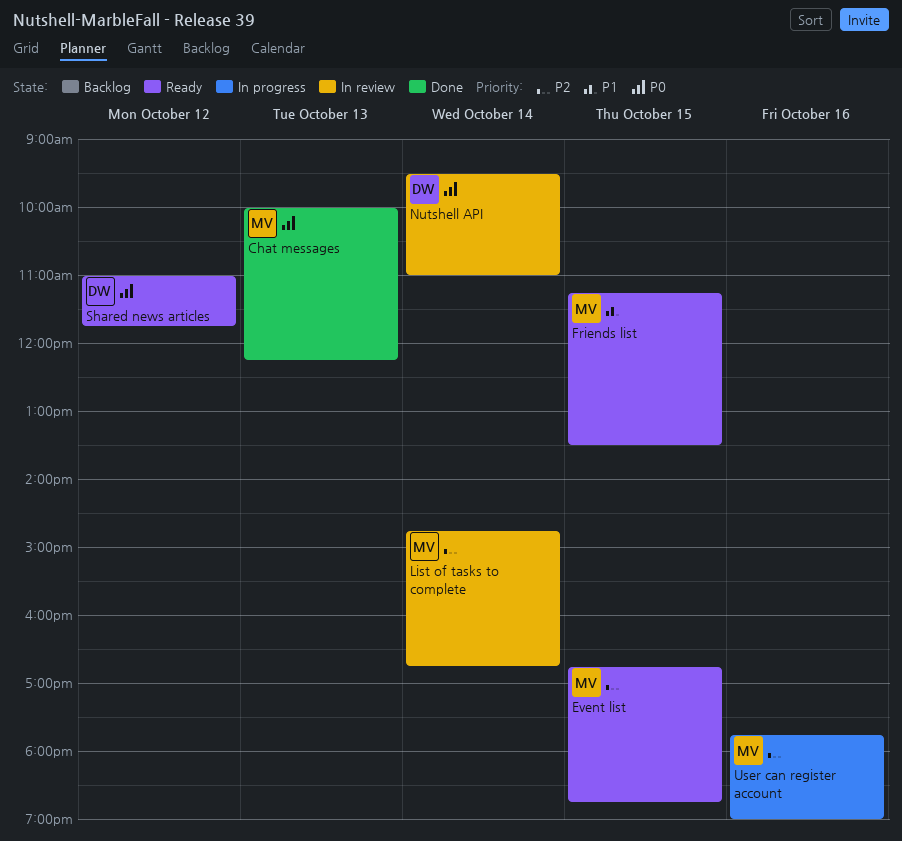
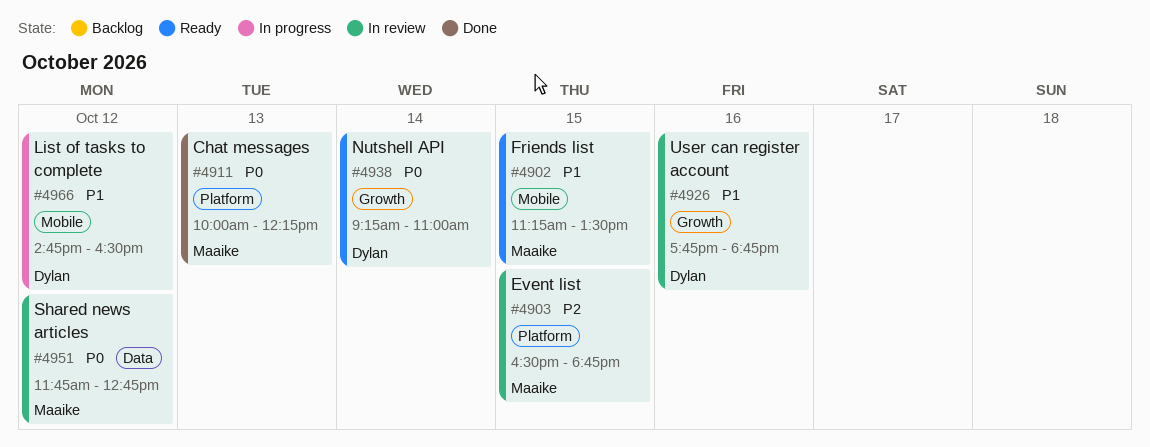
Event list, status: Ready -> In review
Event list, begins: 16:45 -> 16:30
List of tasks to complete, status: In review -> In progress
List of tasks to complete, owner: Maaike -> Dylan
List of tasks to complete, priority: P2 -> P1
List of tasks to complete, day: Oct 14 -> Oct 12
List of tasks to complete, ends: 16:45 -> 16:30
Nutshell API, status: In review -> Ready
Nutshell API, begins: 09:30 -> 09:15
Shared news articles, status: Ready -> In review
Shared news articles, owner: Dylan -> Maaike
Shared news articles, begins: 11:00 -> 11:45
Shared news articles, ends: 11:45 -> 12:45
User can register account, status: In progress -> In review
User can register account, owner: Maaike -> Dylan
User can register account, priority: P2 -> P1
User can register account, ends: 19:00 -> 18:45

